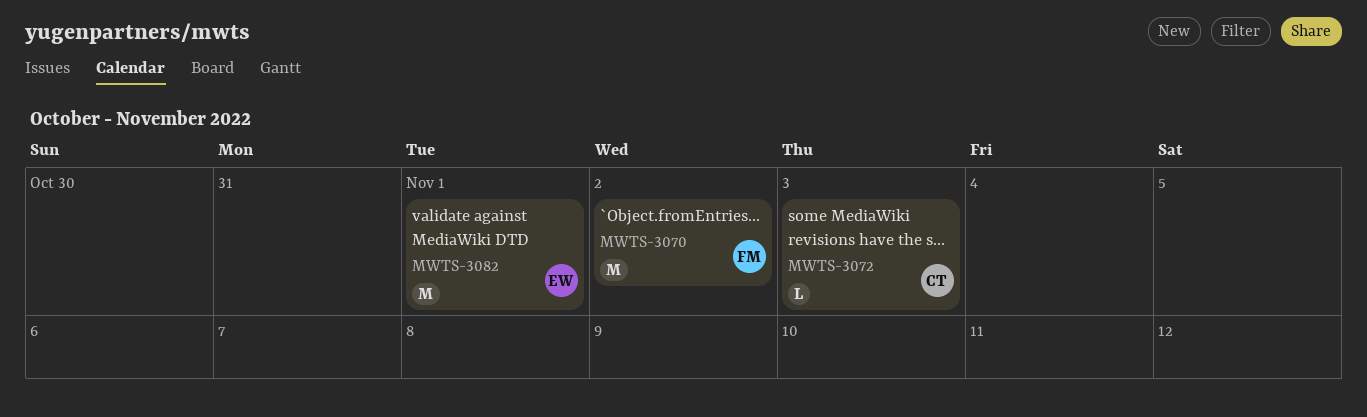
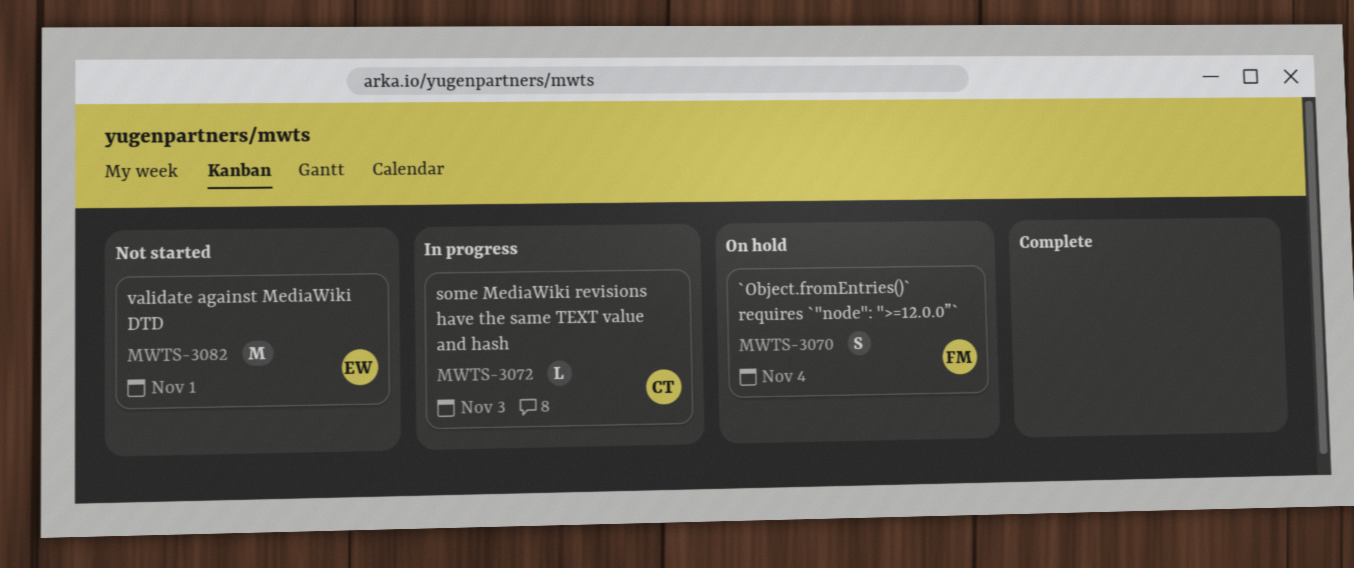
MWTS-3070, estimate: M -> S
MWTS-3070, due: Nov 2 -> Nov 4

